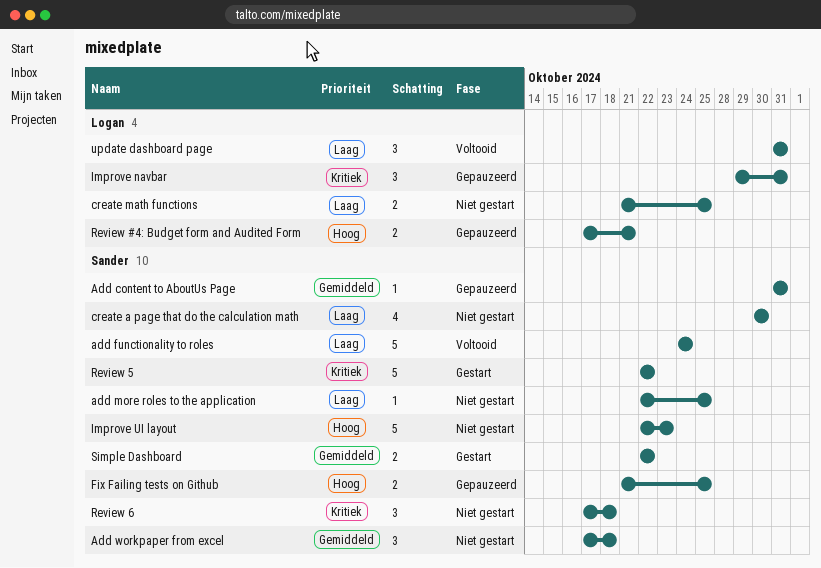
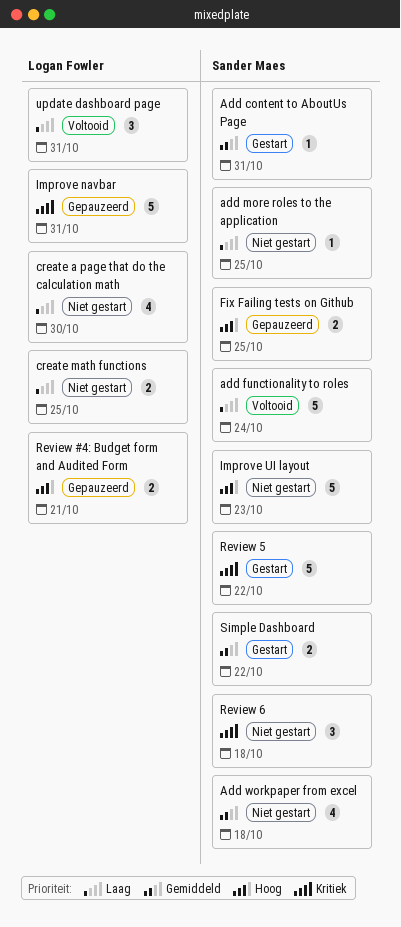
Add content to AboutUs Page, status: Gepauzeerd -> Gestart
Add workpaper from excel, estimate: 3 -> 4
create a page that do the calculation math, owner: Sander Maes -> Logan Fowler
Improve navbar, estimate: 3 -> 5

